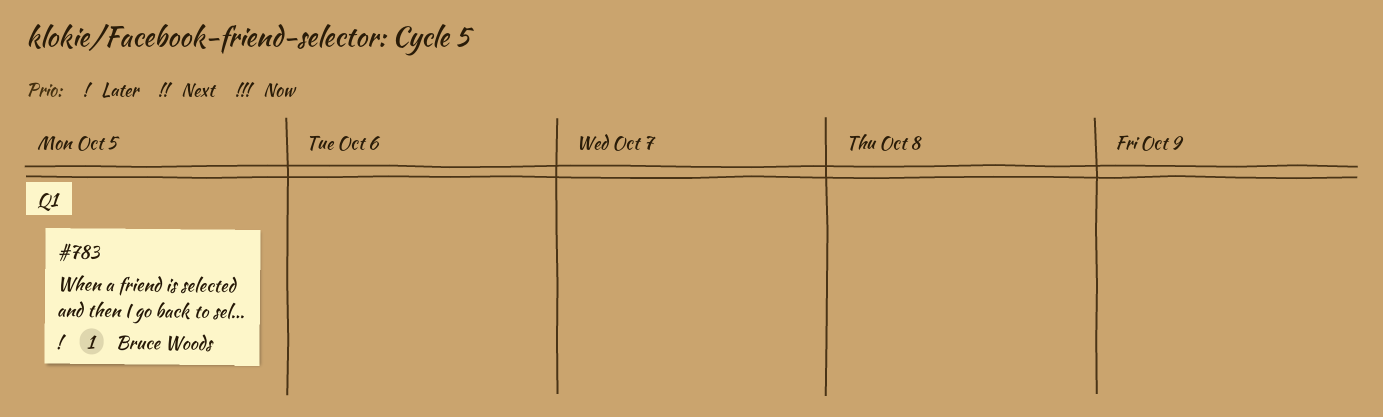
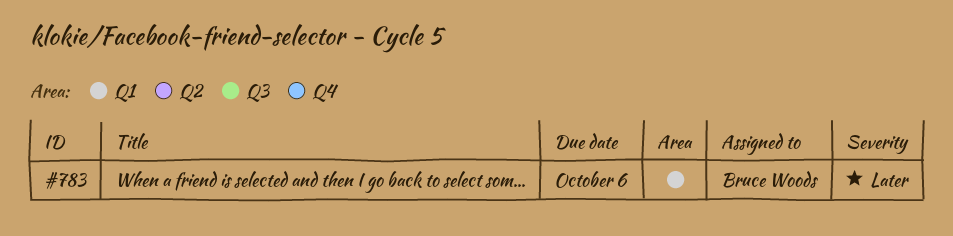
#783, due: Oct 5 -> Oct 6

